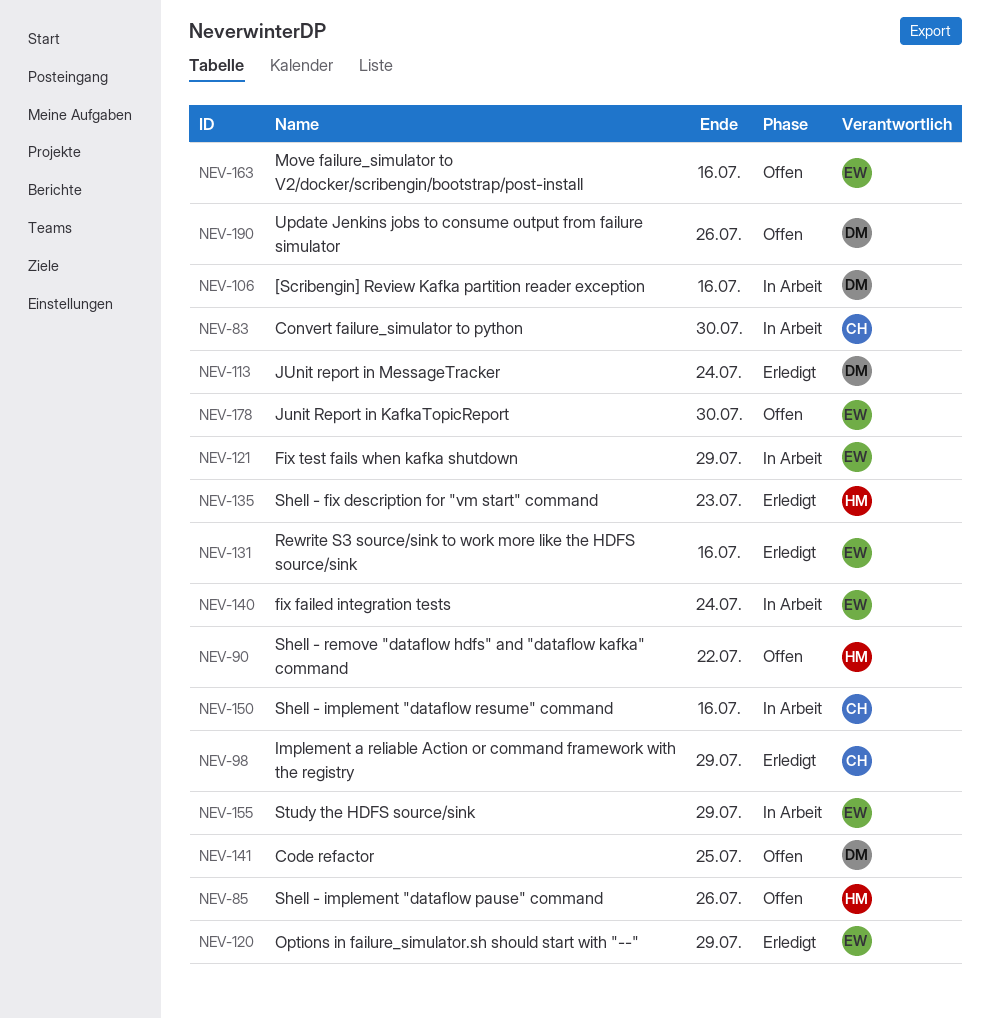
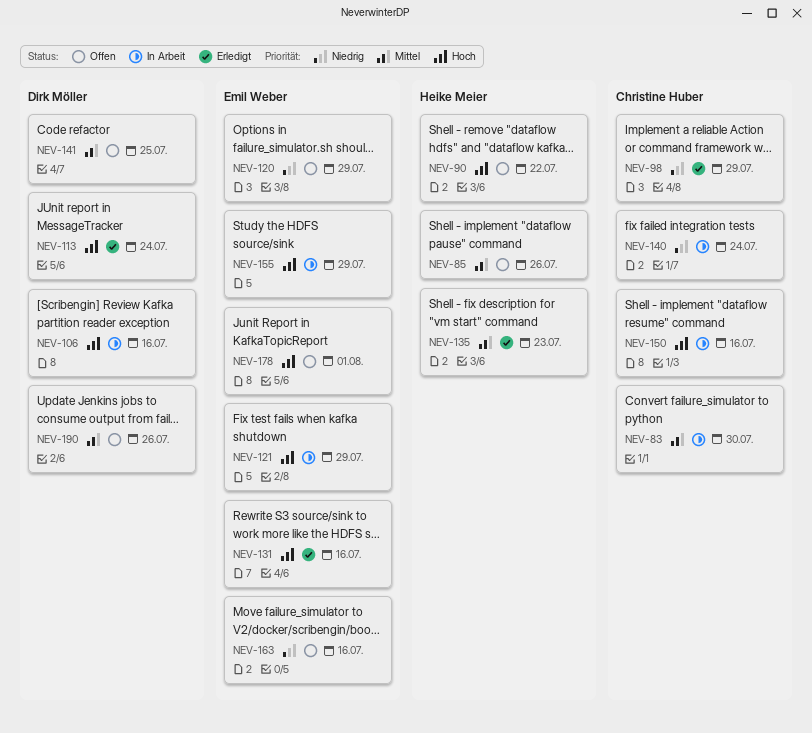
NEV-120, status: Erledigt -> Offen
NEV-140, owner: Emil Weber -> Christine Huber
NEV-178, due: Jul 30 -> Aug 1

